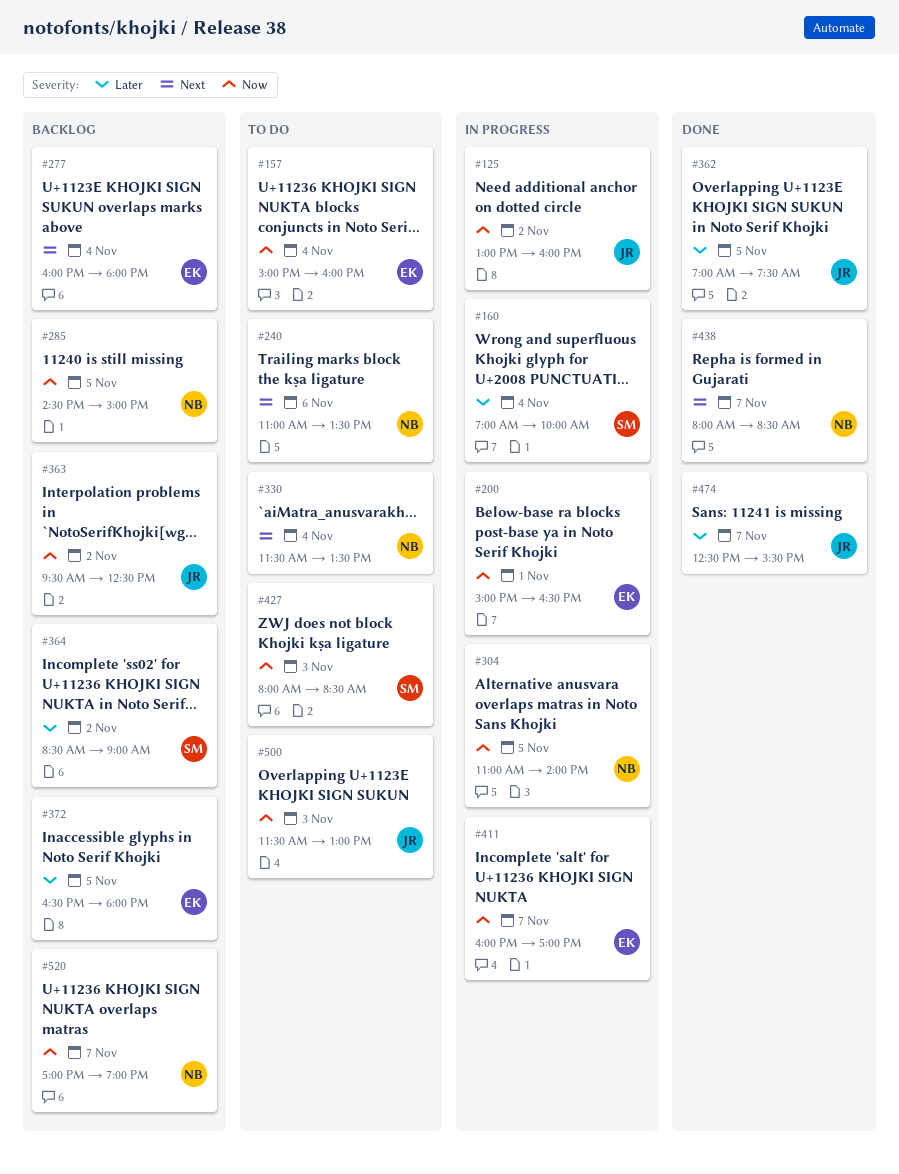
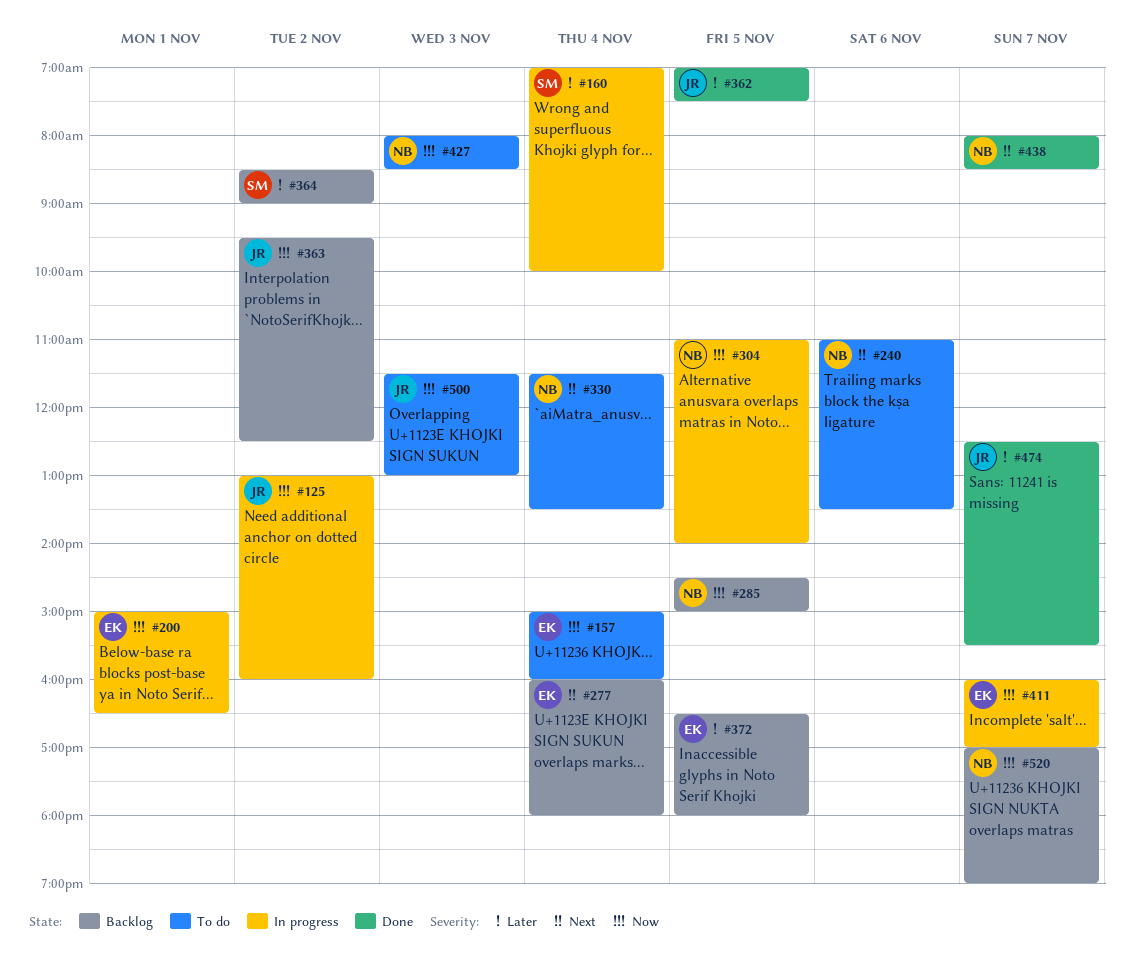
#427, owner: SM -> NB

